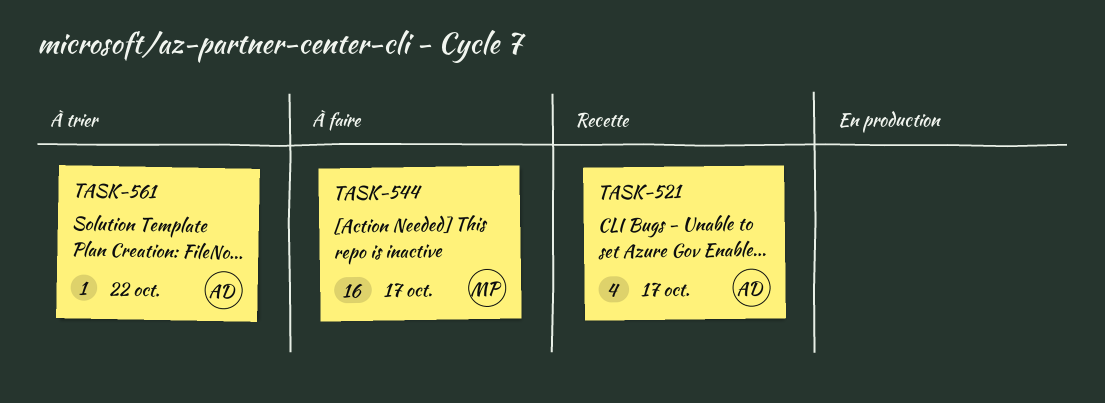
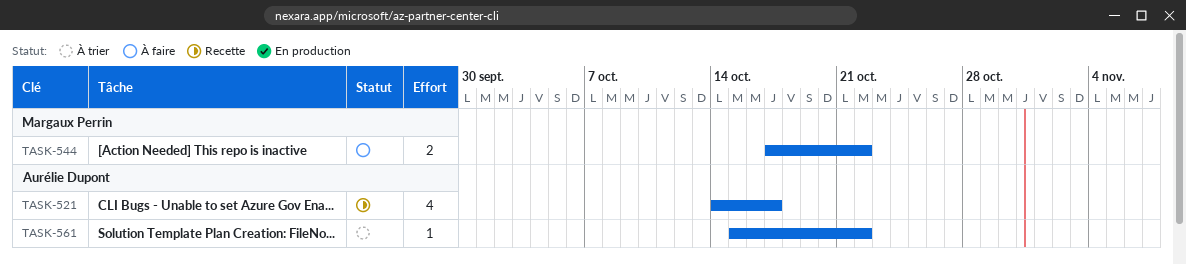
TASK-544, estimate: 16 -> 2
TASK-544, due: Oct 17 -> Oct 22

